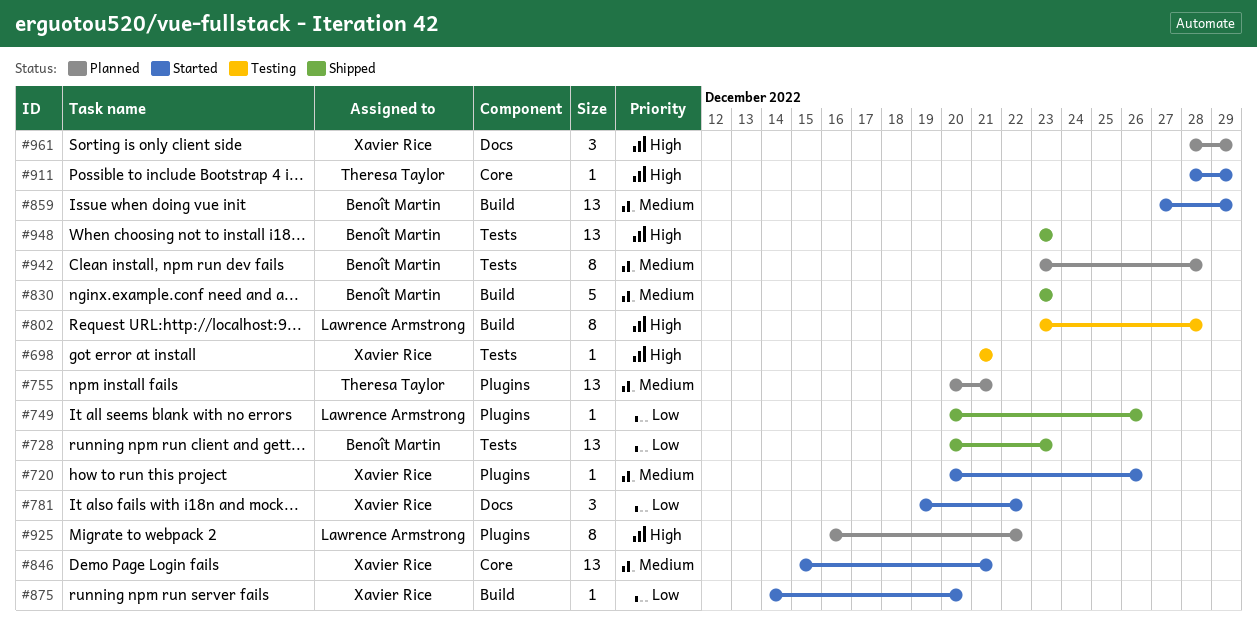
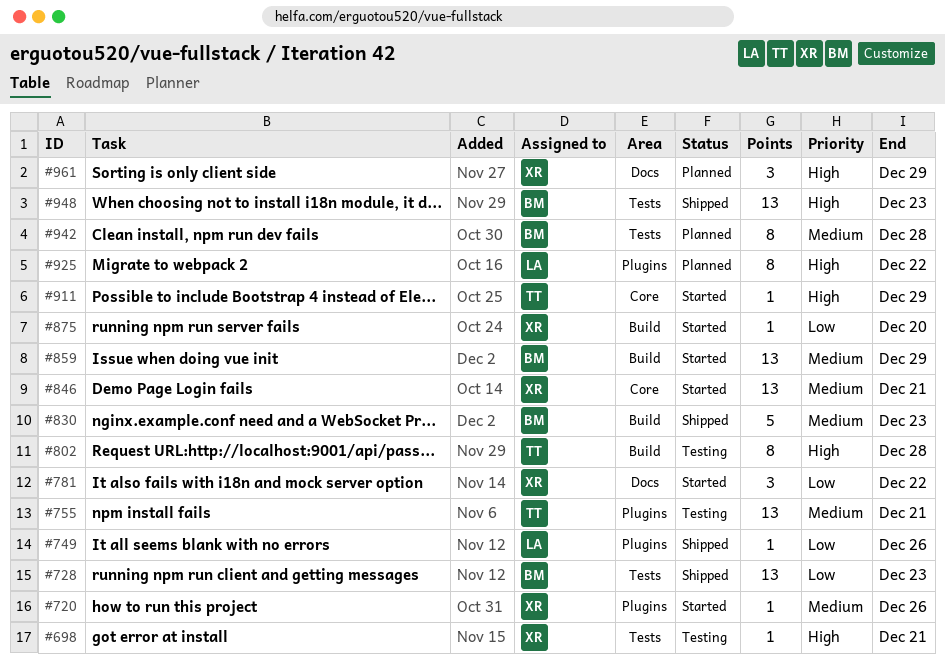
#755, status: Planned -> Testing
#802, owner: Lawrence Armstrong -> Theresa Taylor

